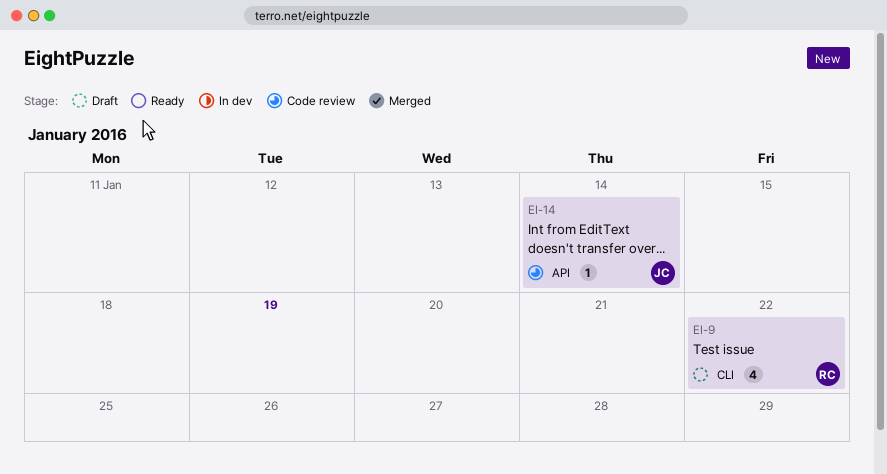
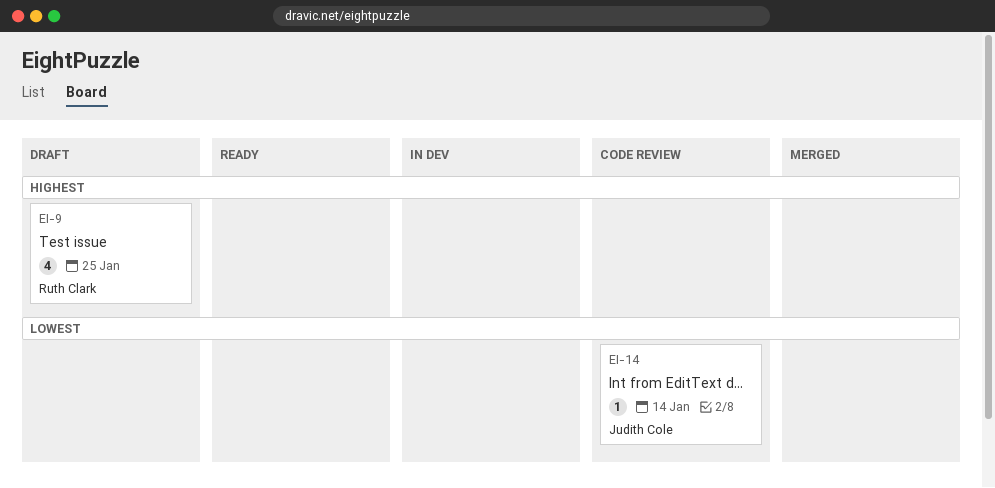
EI-9, due: Jan 22 -> Jan 25

